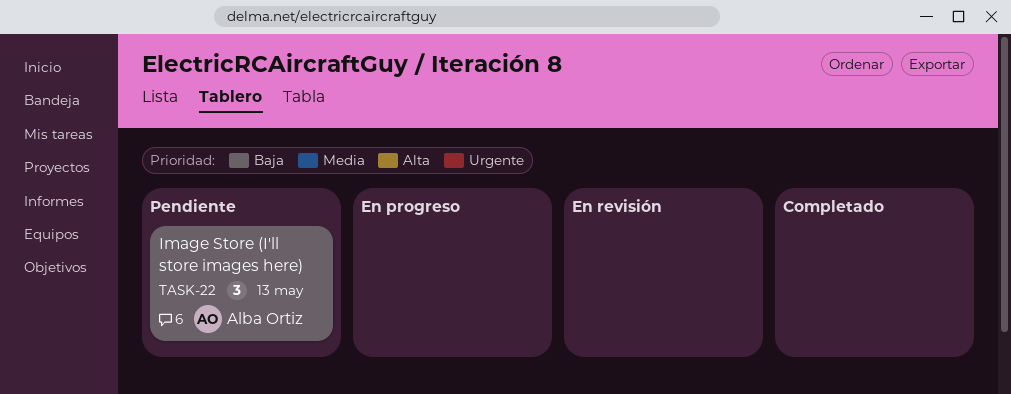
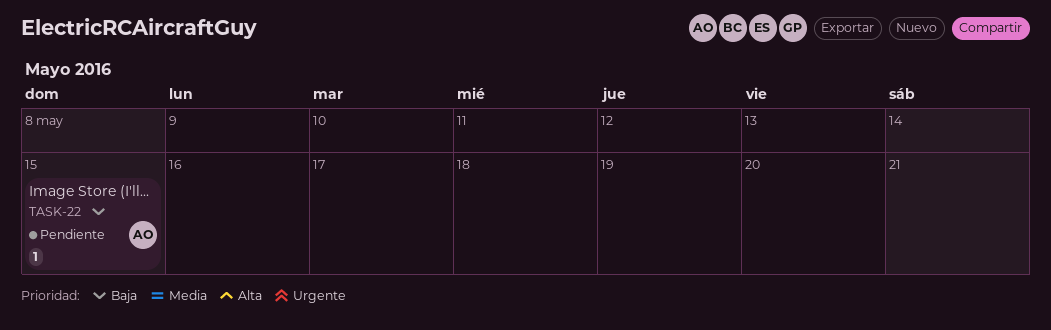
TASK-22, estimate: 3 -> 1
TASK-22, due: May 13 -> May 15

